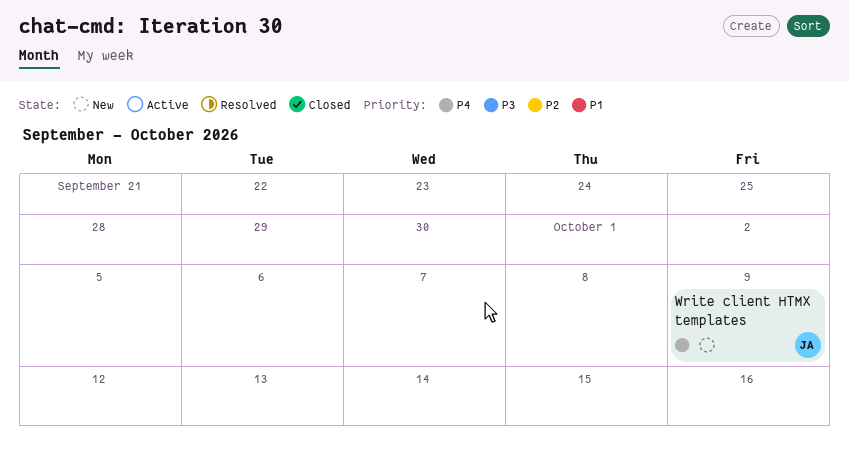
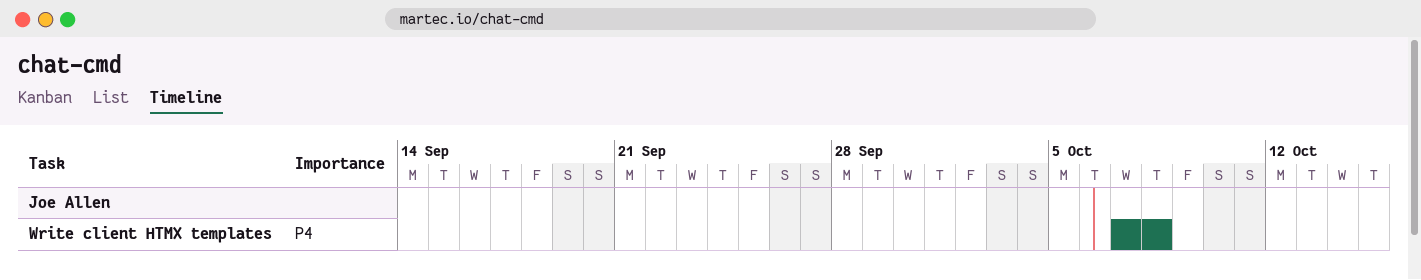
Write client HTMX templates, due: Oct 9 -> Oct 8

